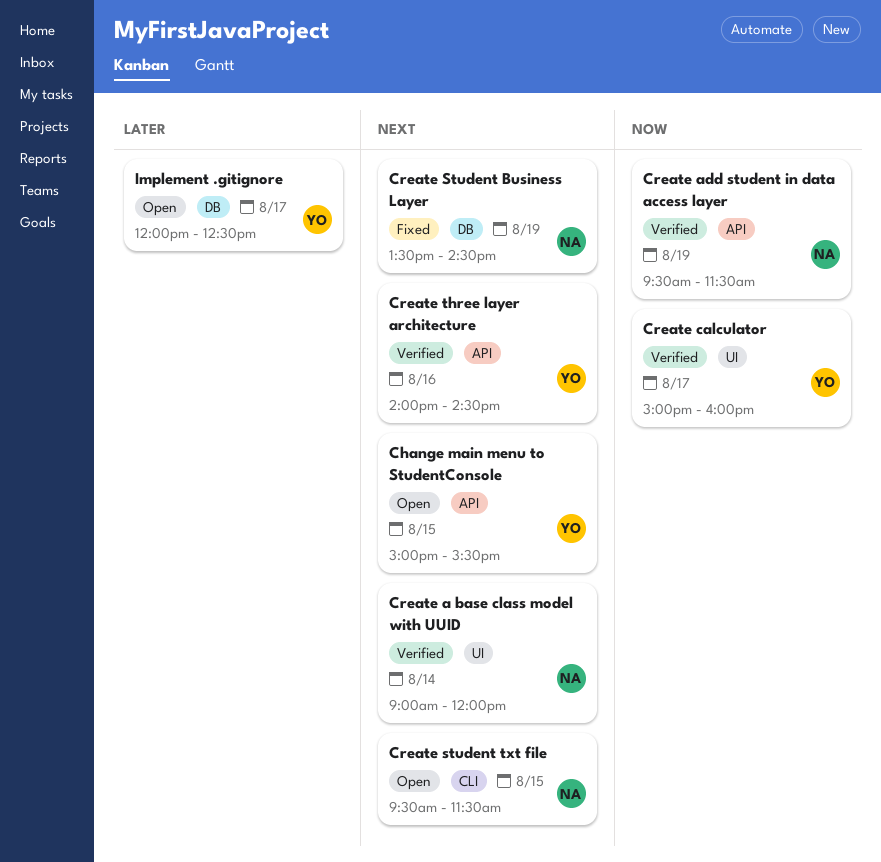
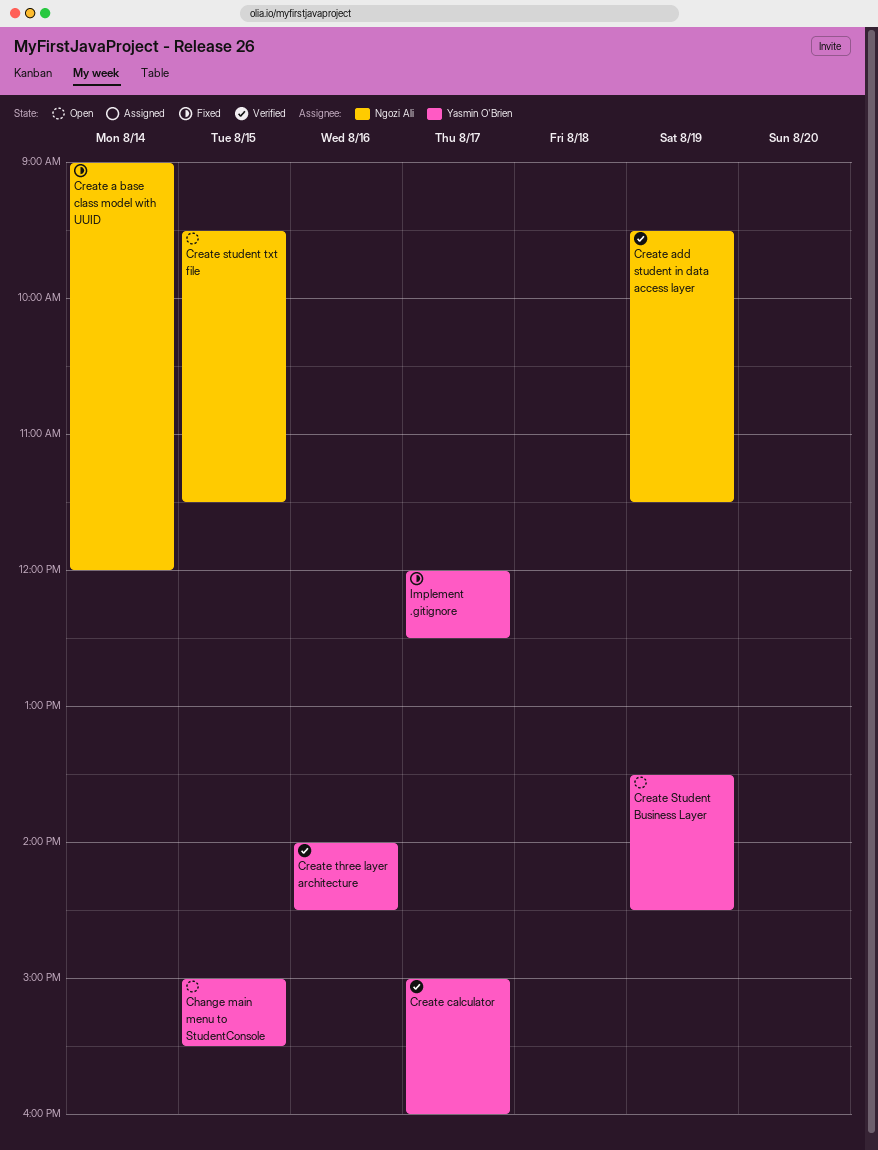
Create a base class model with UUID, status: Verified -> Fixed
Create Student Business Layer, status: Fixed -> Open
Create Student Business Layer, owner: Ngozi Ali -> Yasmin O'Brien
Implement .gitignore, status: Open -> Fixed

